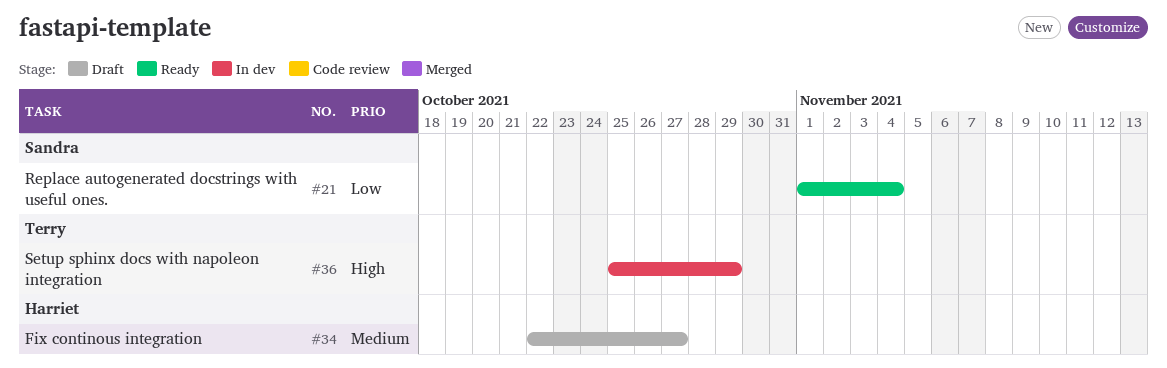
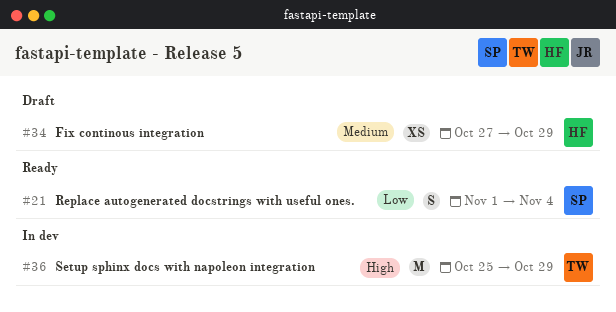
#34, start: Oct 22 -> Oct 27
#34, due: Oct 27 -> Oct 29

